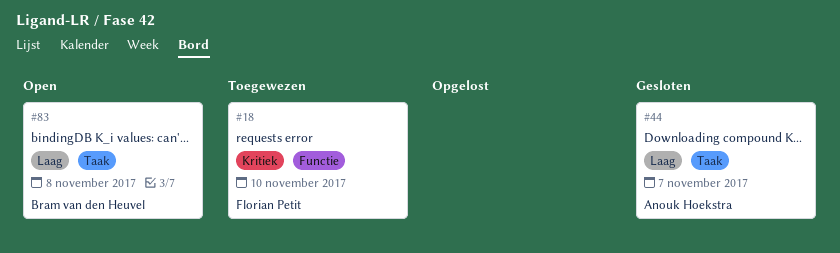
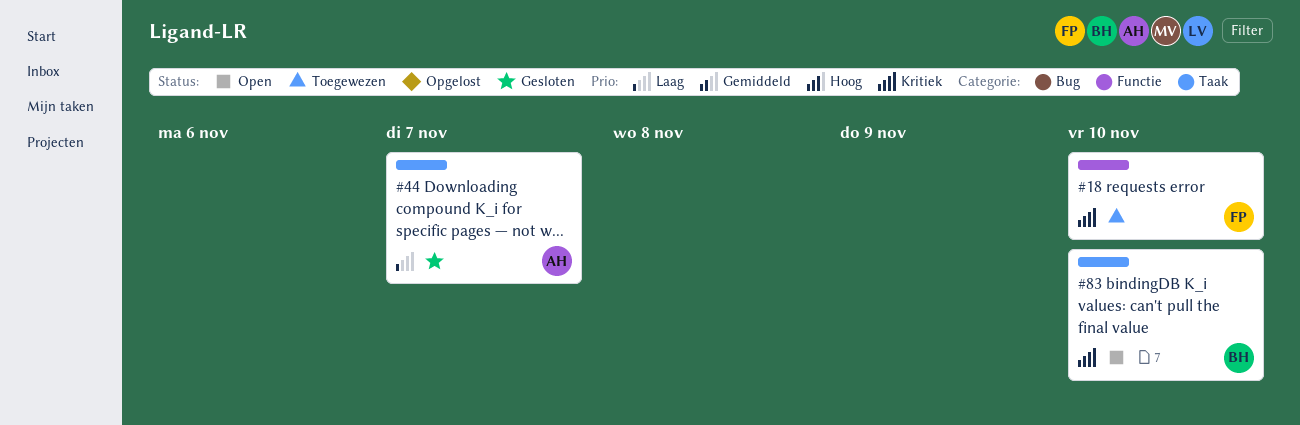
#83, priority: Laag -> Kritiek
#83, due: Nov 8 -> Nov 10

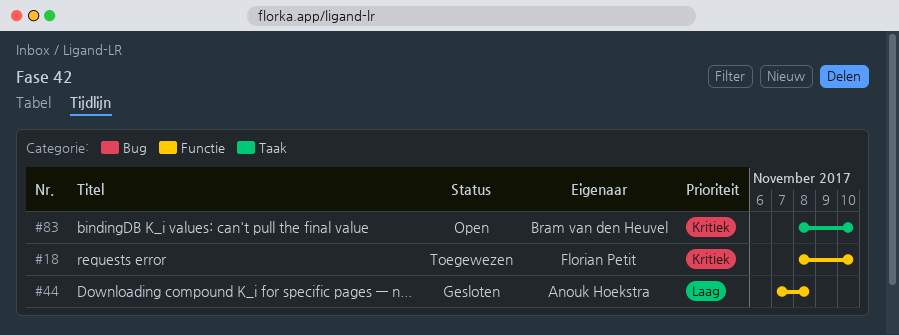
#44, label: Taak -> Functie
#44, due: Nov 7 -> Nov 8

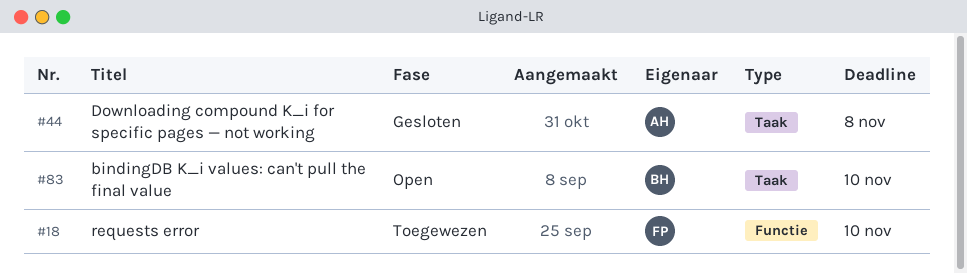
#44, label: Functie -> Taak

